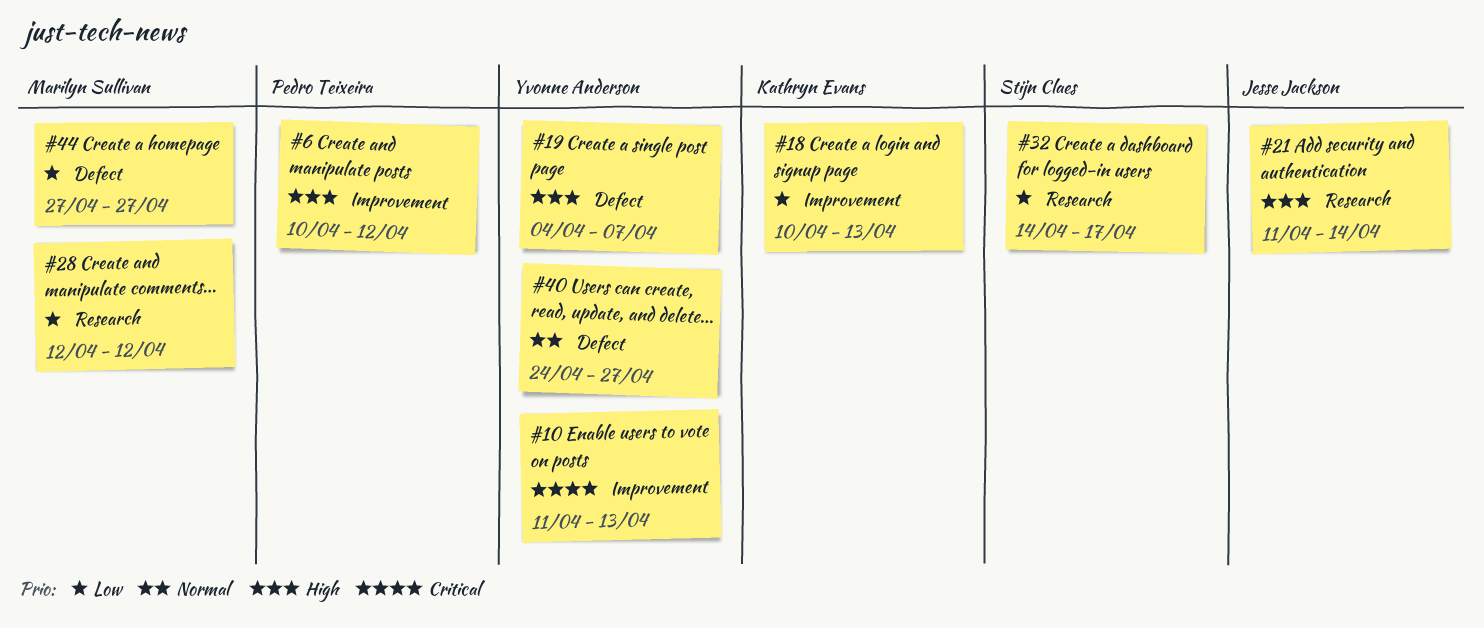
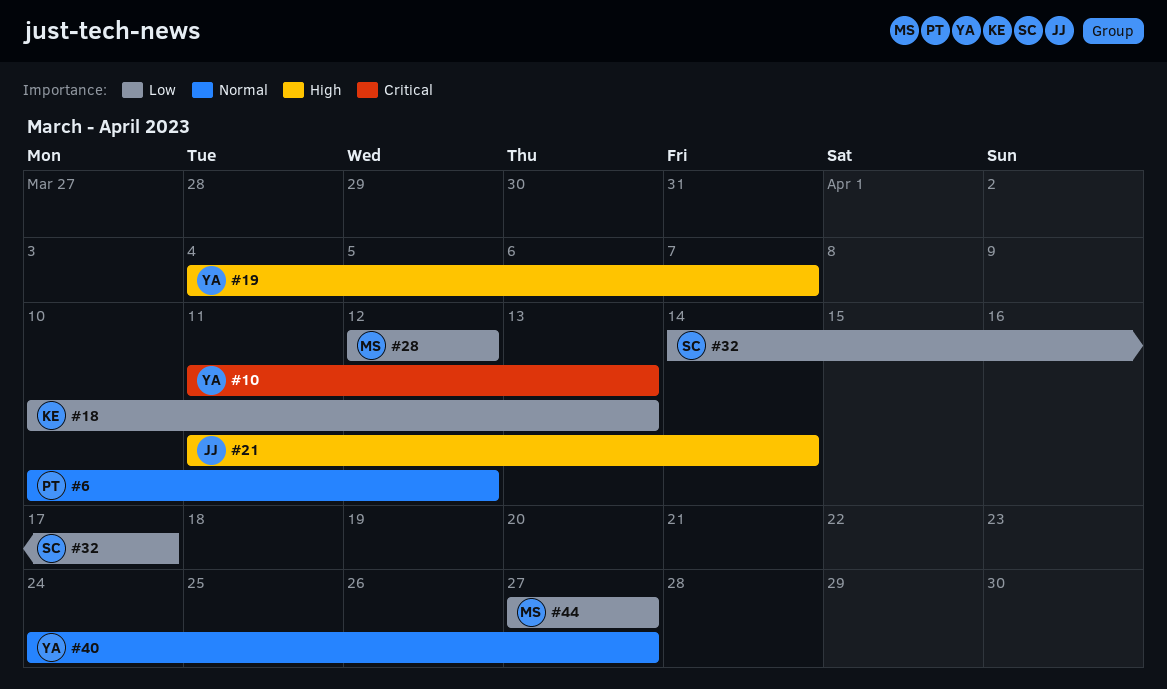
#6, priority: High -> Normal

